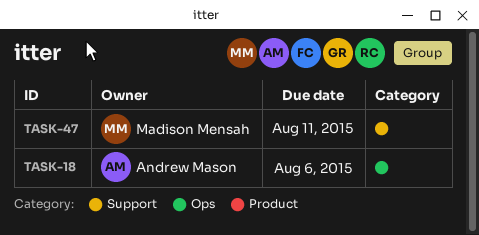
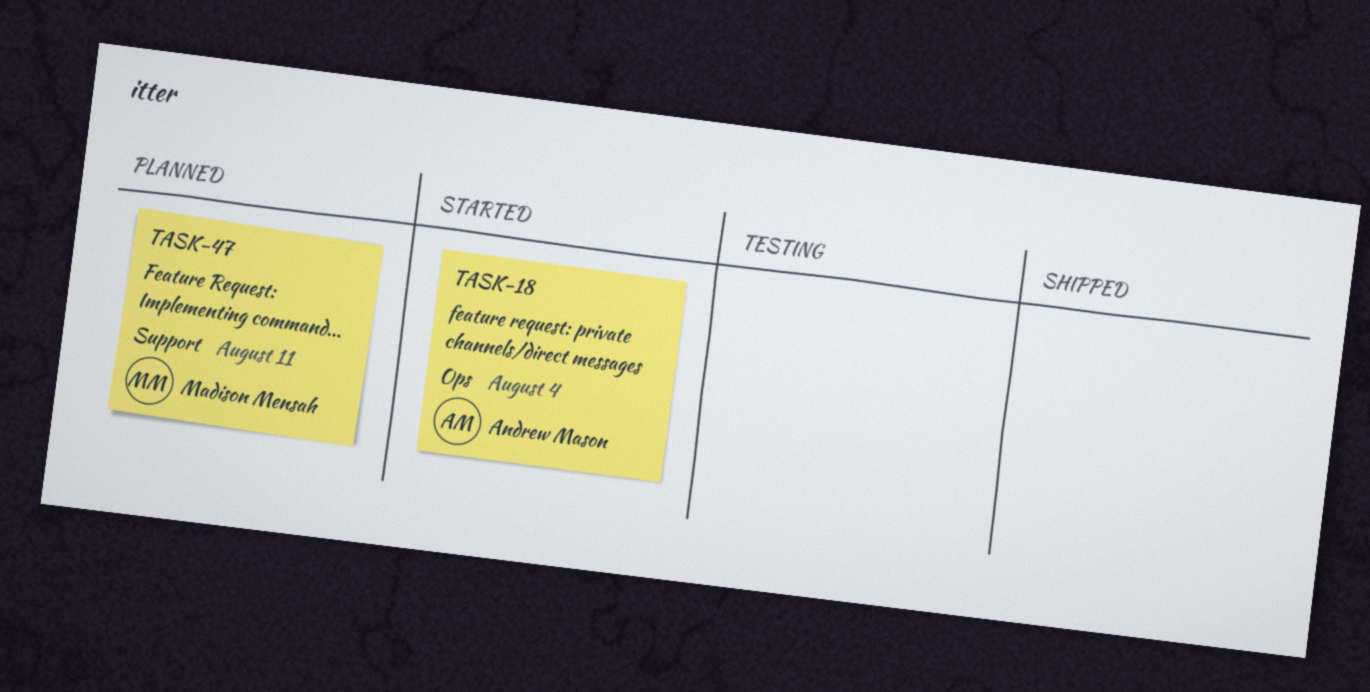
TASK-18, due: Aug 6 -> Aug 4

